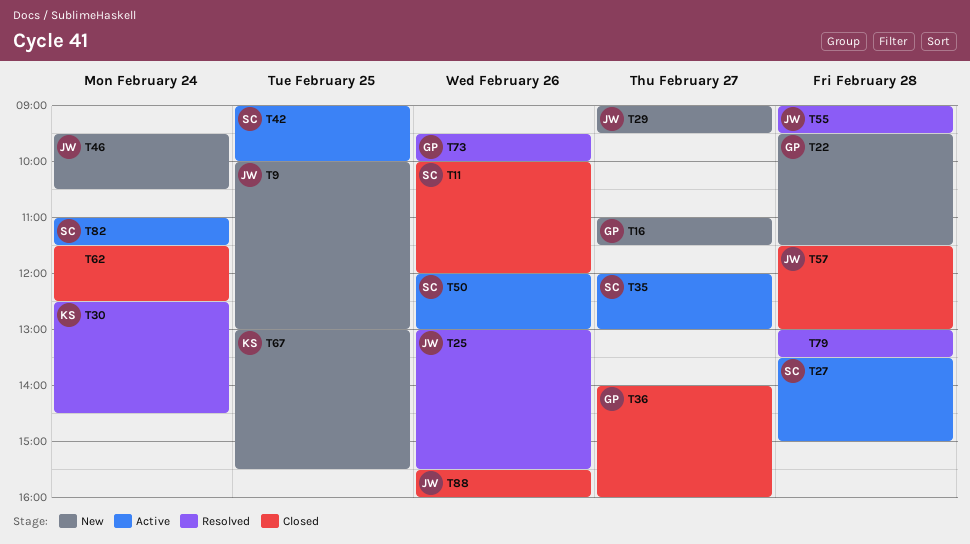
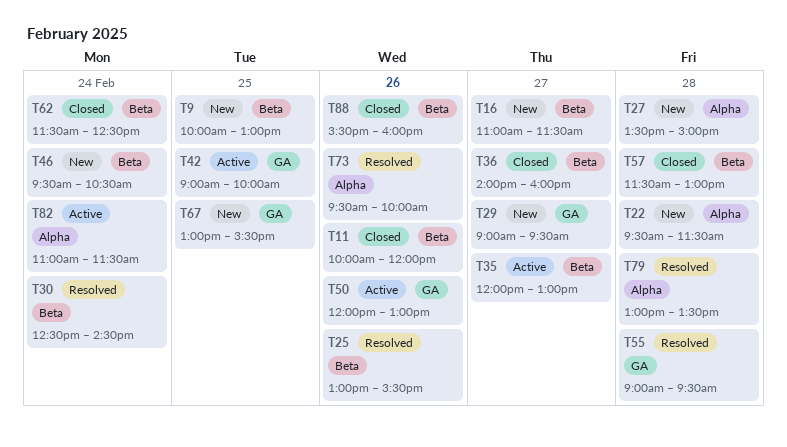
T27, status: Active -> New

